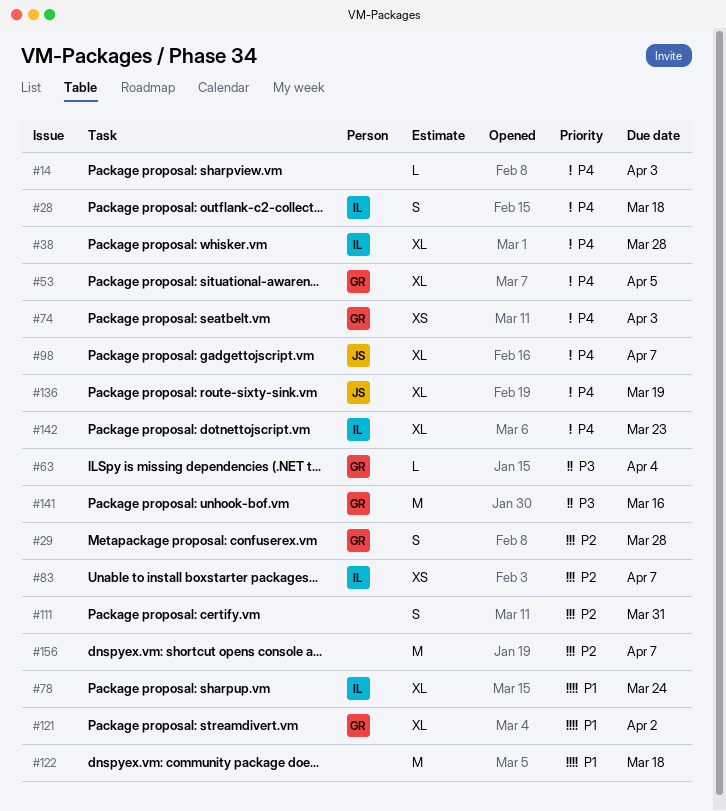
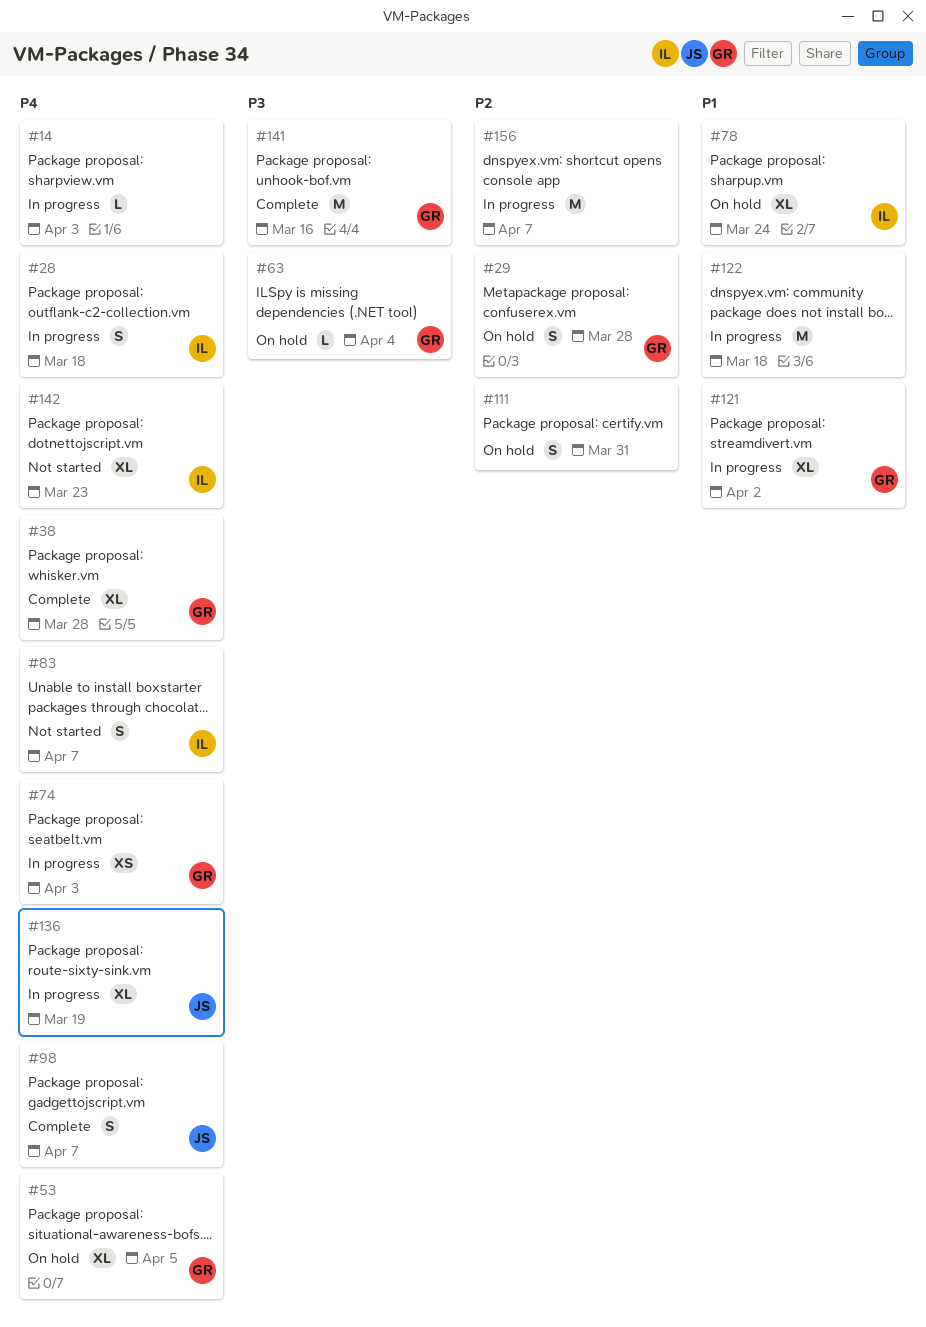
#38, owner: IL -> GR
#83, priority: P2 -> P4
#83, estimate: XS -> S
#98, estimate: XL -> S

